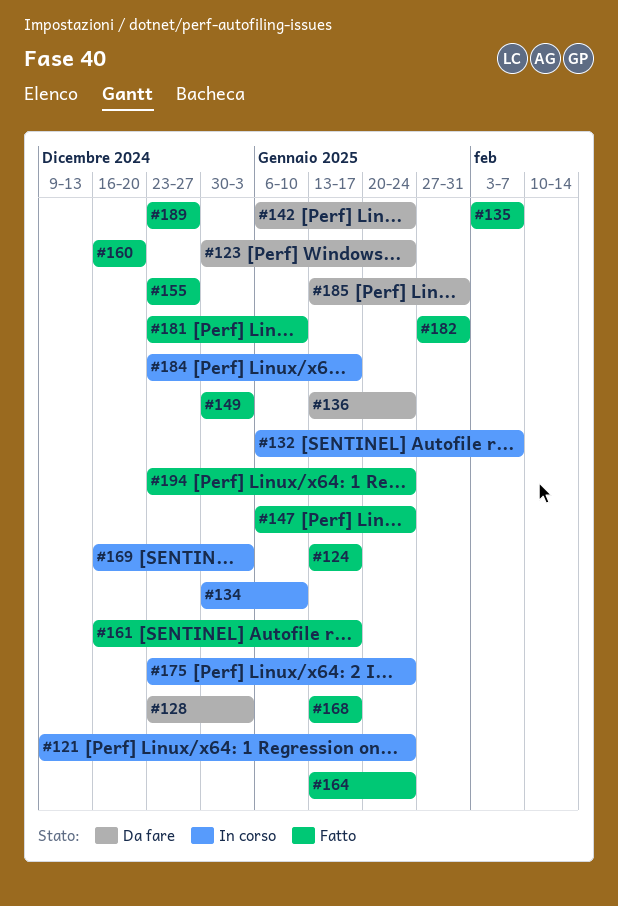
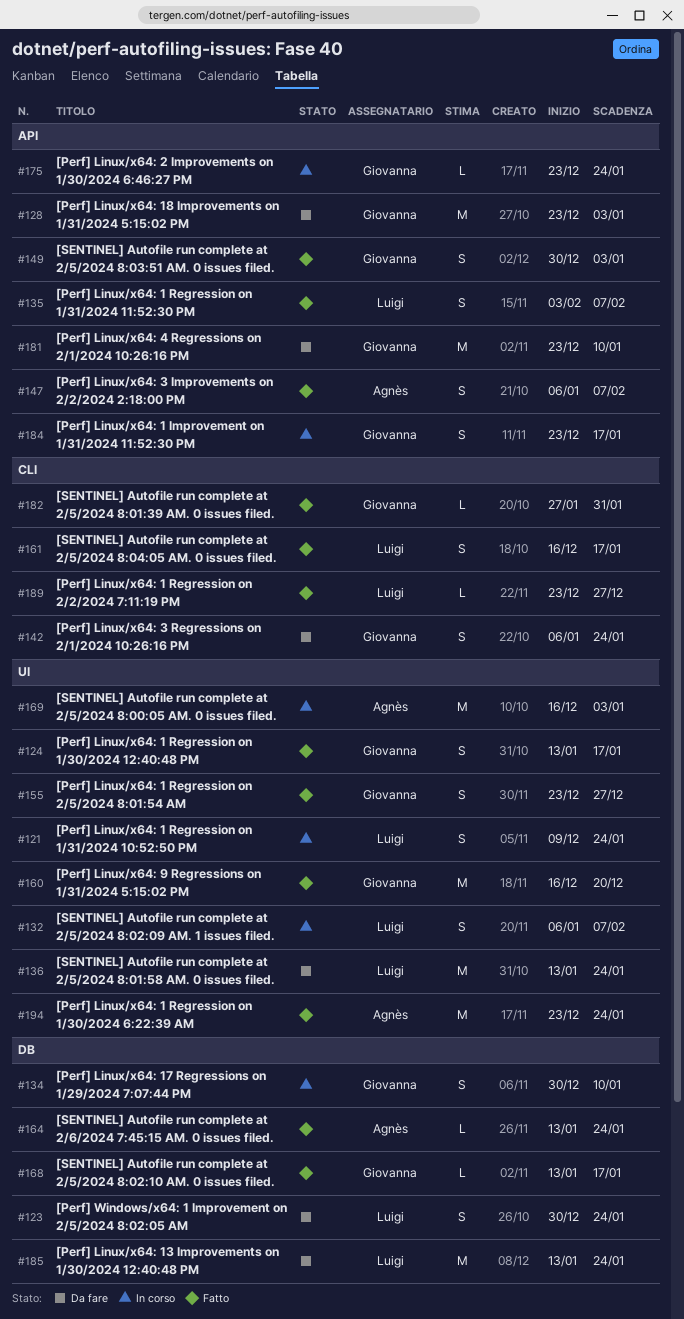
#147, due: Jan 24 -> Feb 7
#181, status: Fatto -> Da fare
#185, due: Jan 31 -> Jan 24

